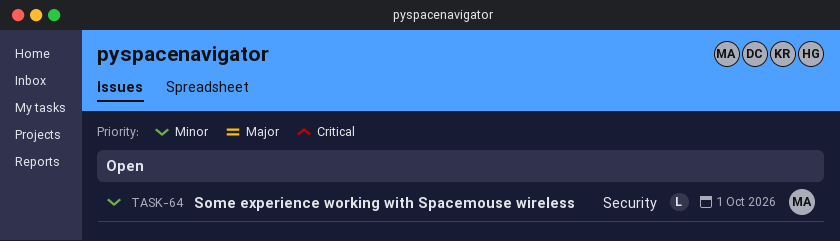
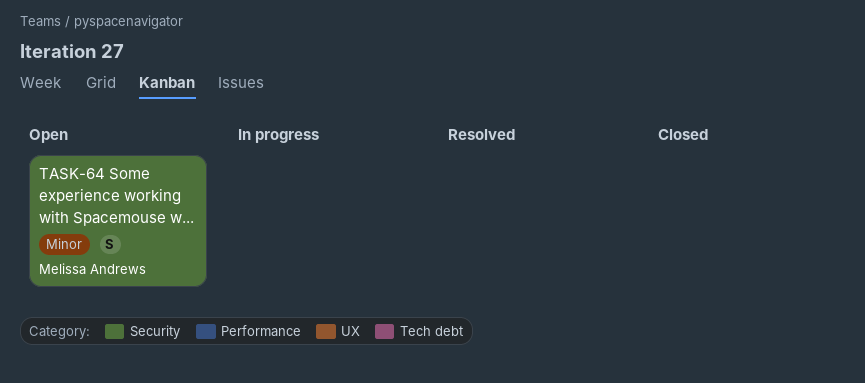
TASK-64, estimate: L -> S

